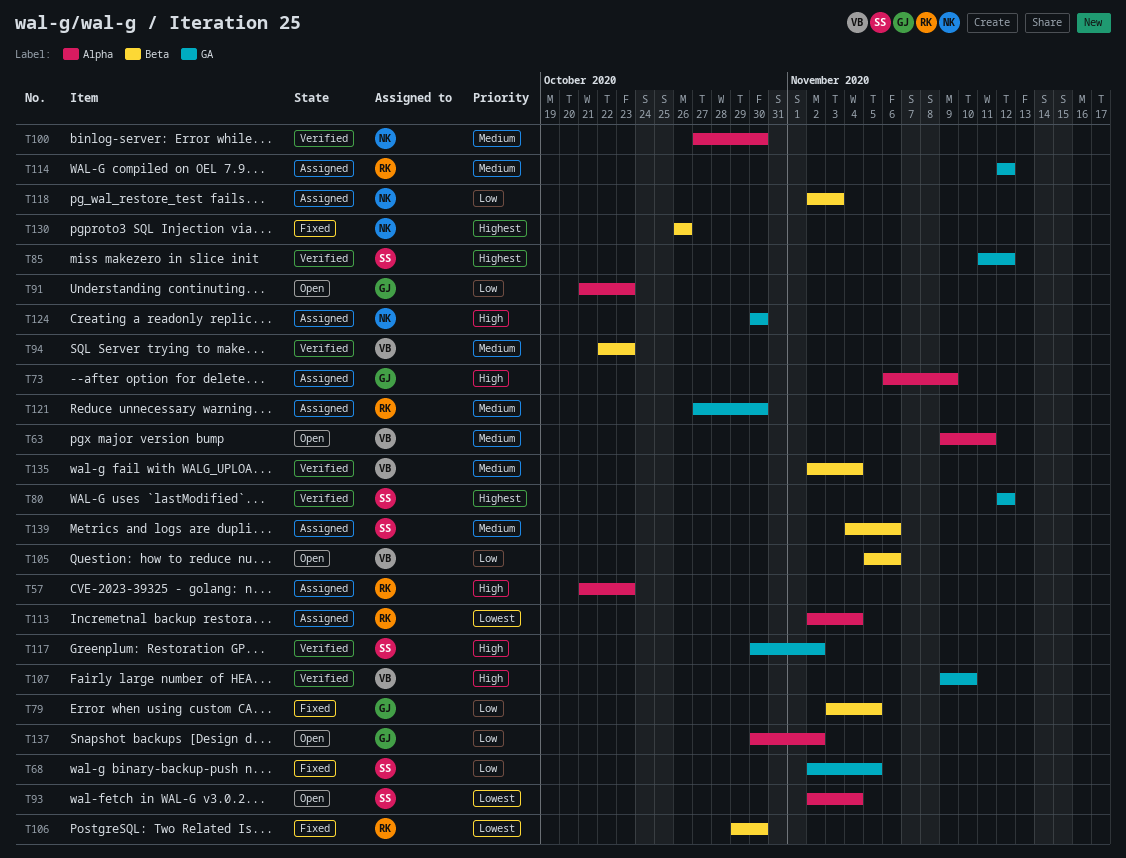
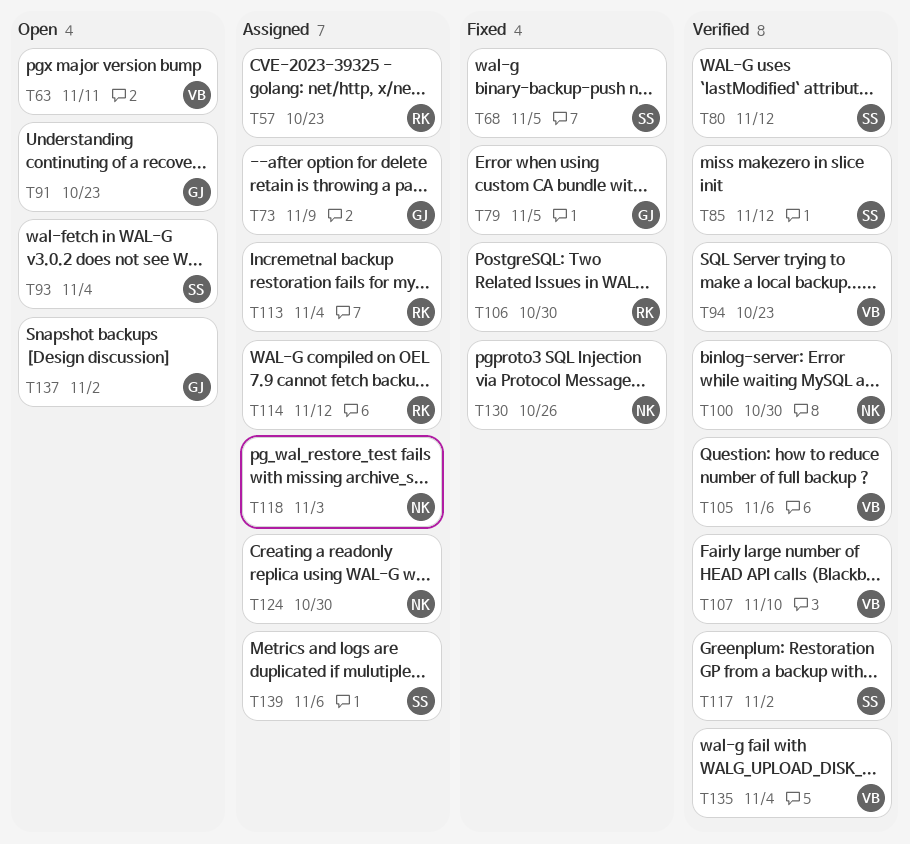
T105, status: Open -> Verified
T121: present -> none

